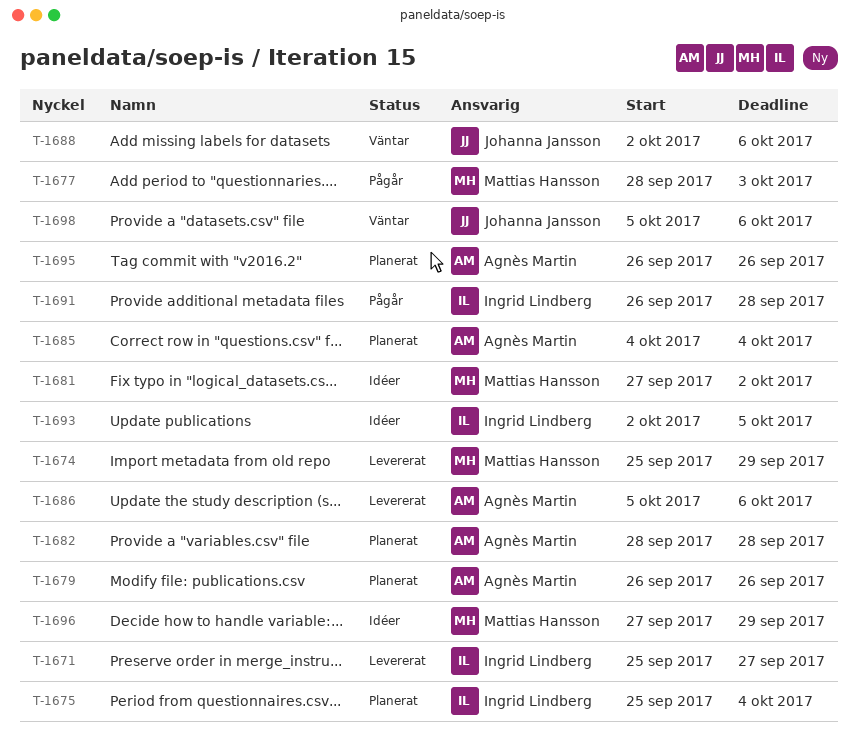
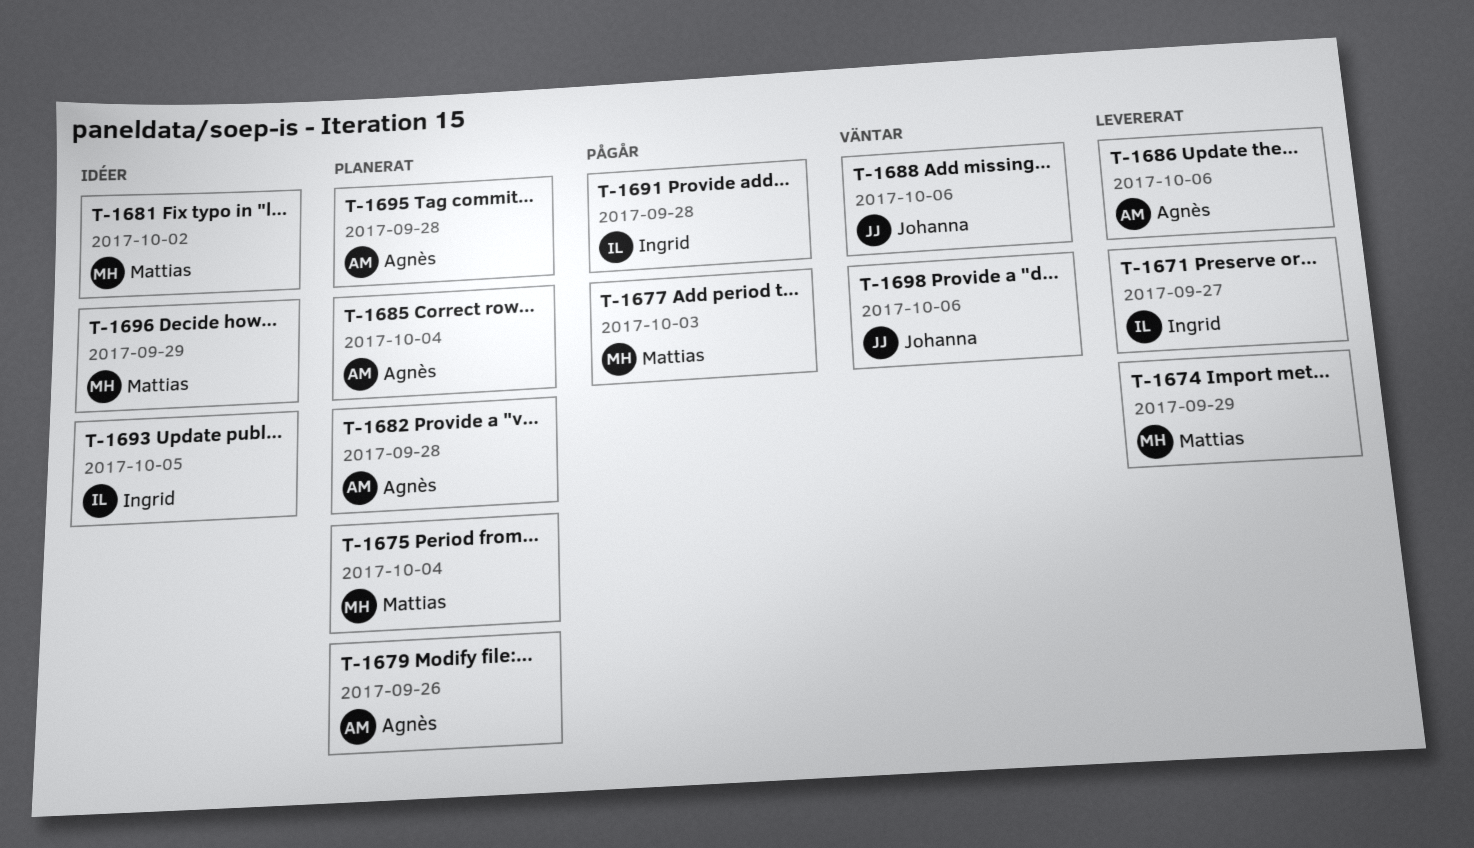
T-1675, owner: Ingrid Lindberg -> Mattias Hansson
T-1695, due: Sep 26 -> Sep 28

